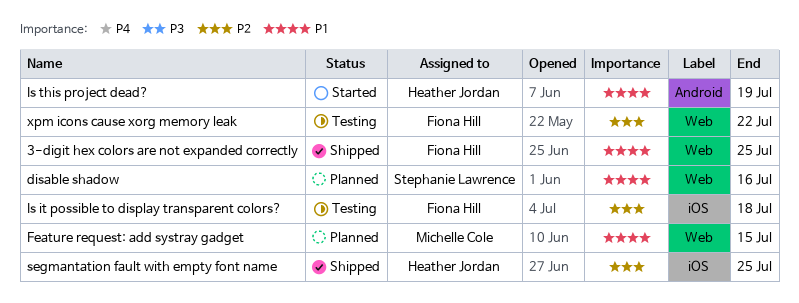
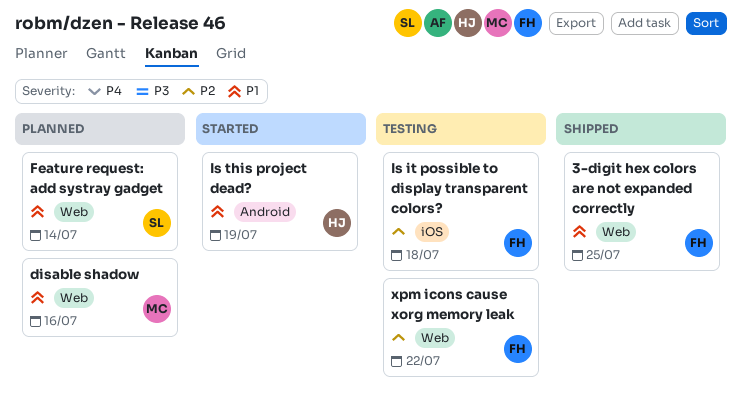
disable shadow, owner: Stephanie Lawrence -> Michelle Cole
Feature request: add systray gadget, owner: Michelle Cole -> Stephanie Lawrence
Feature request: add systray gadget, due: Jul 15 -> Jul 14
segmantation fault with empty font name: present -> none

